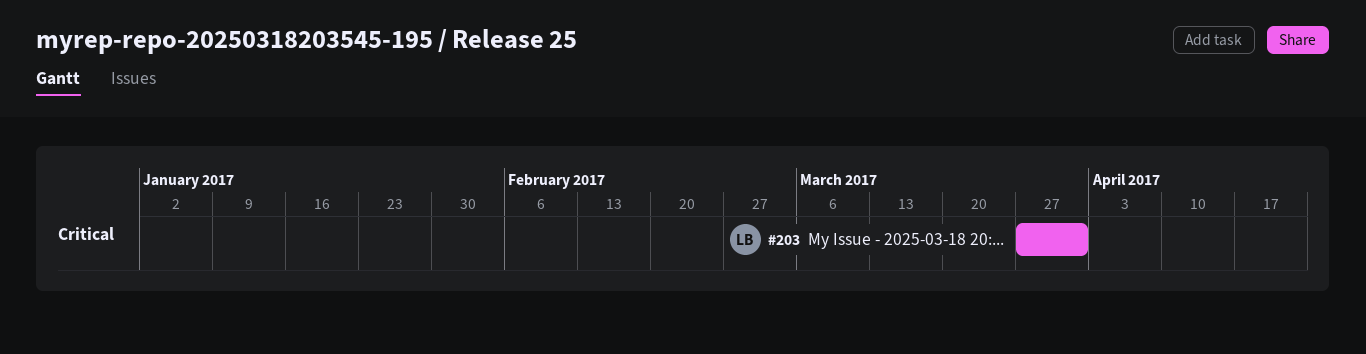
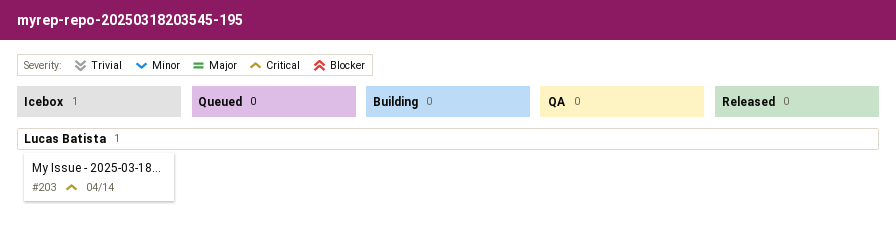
#203, due: Mar 31 -> Apr 14

